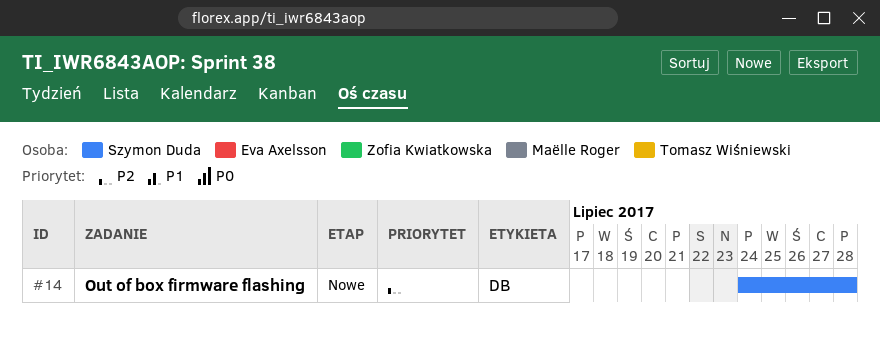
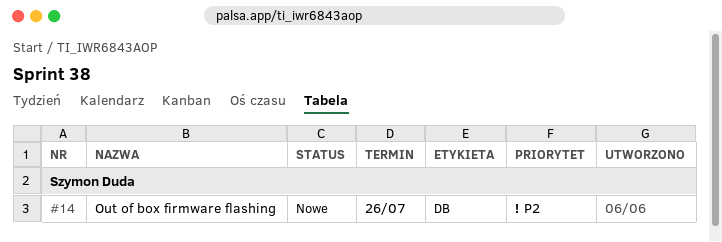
#14, due: Jul 28 -> Jul 26

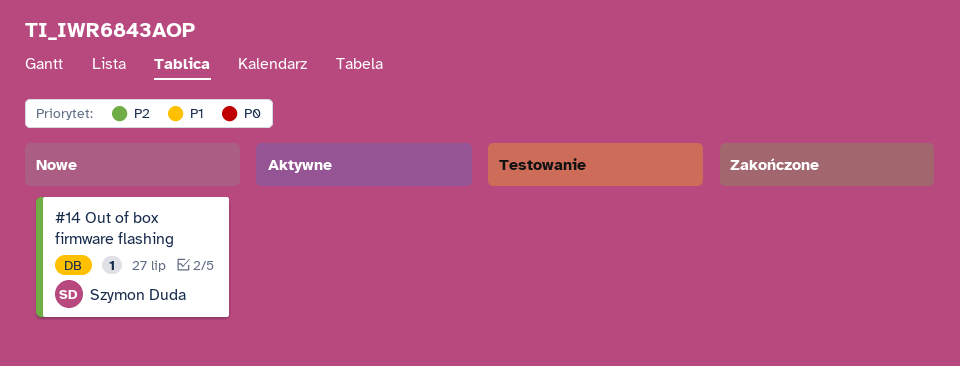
#14, due: Jul 26 -> Jul 27

